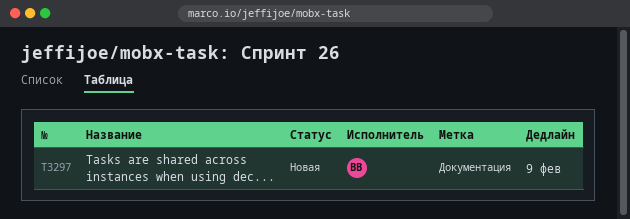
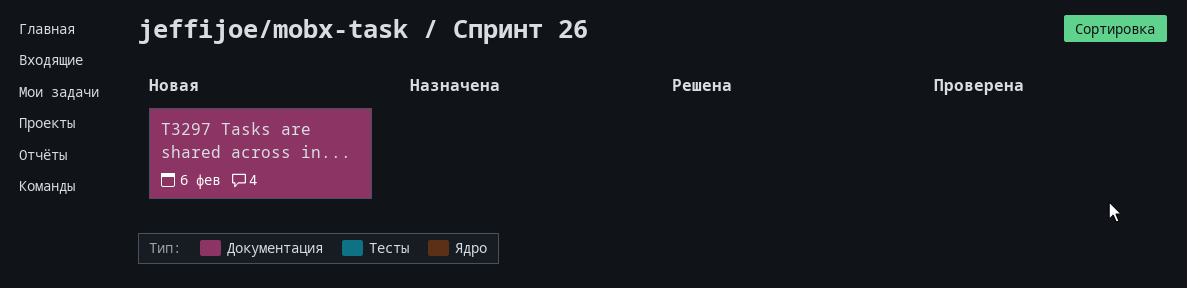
T3297, due: Feb 9 -> Feb 6

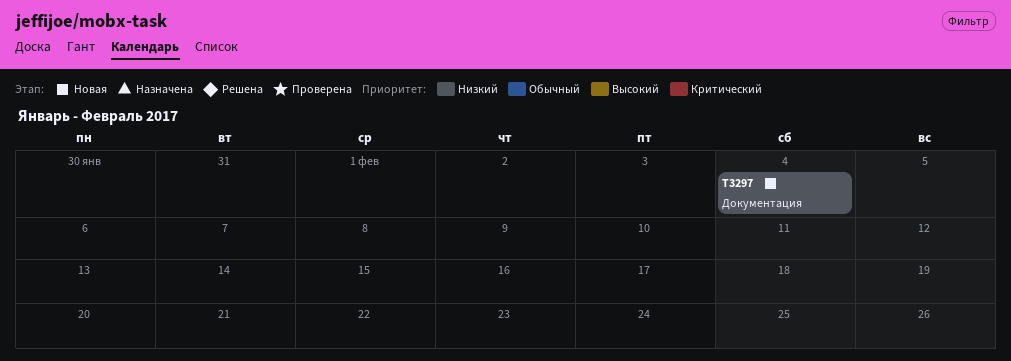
T3297, due: Feb 6 -> Feb 4

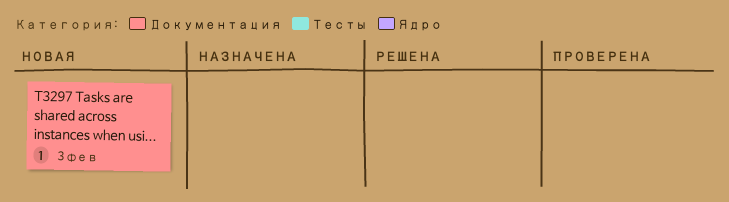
T3297, due: Feb 4 -> Feb 3

